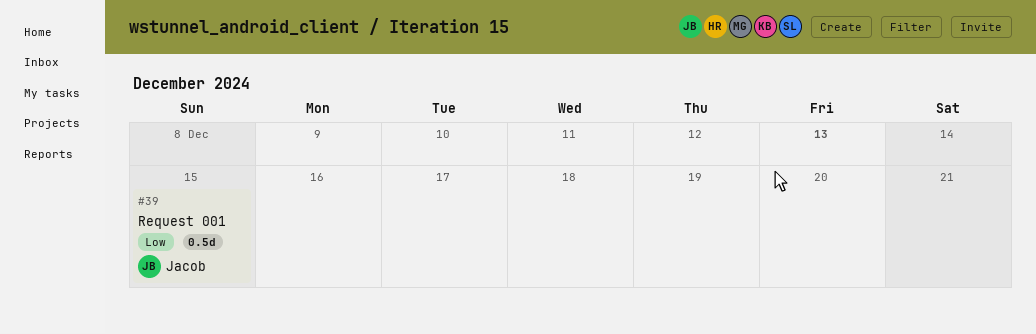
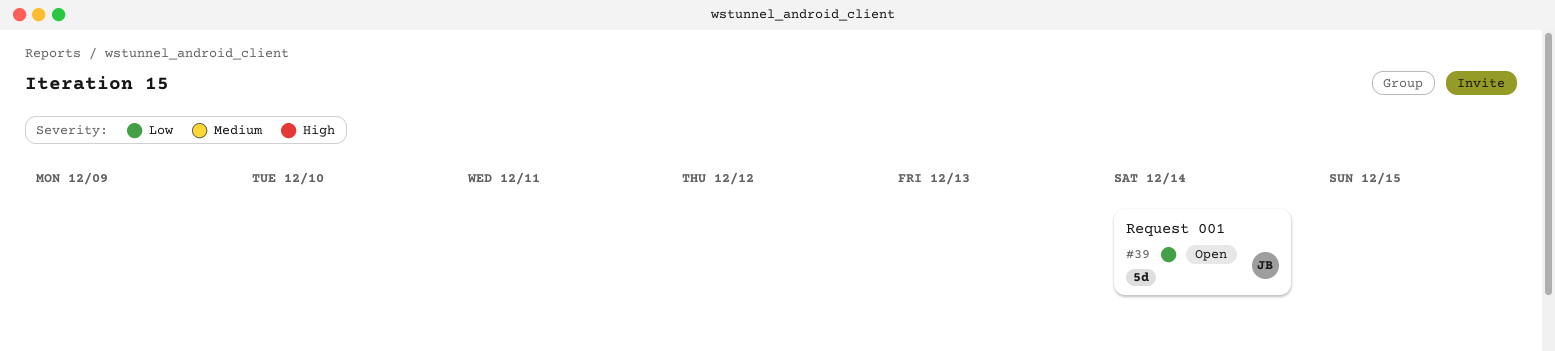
#39, estimate: 0.5d -> 5d
#39, due: Dec 15 -> Dec 14

